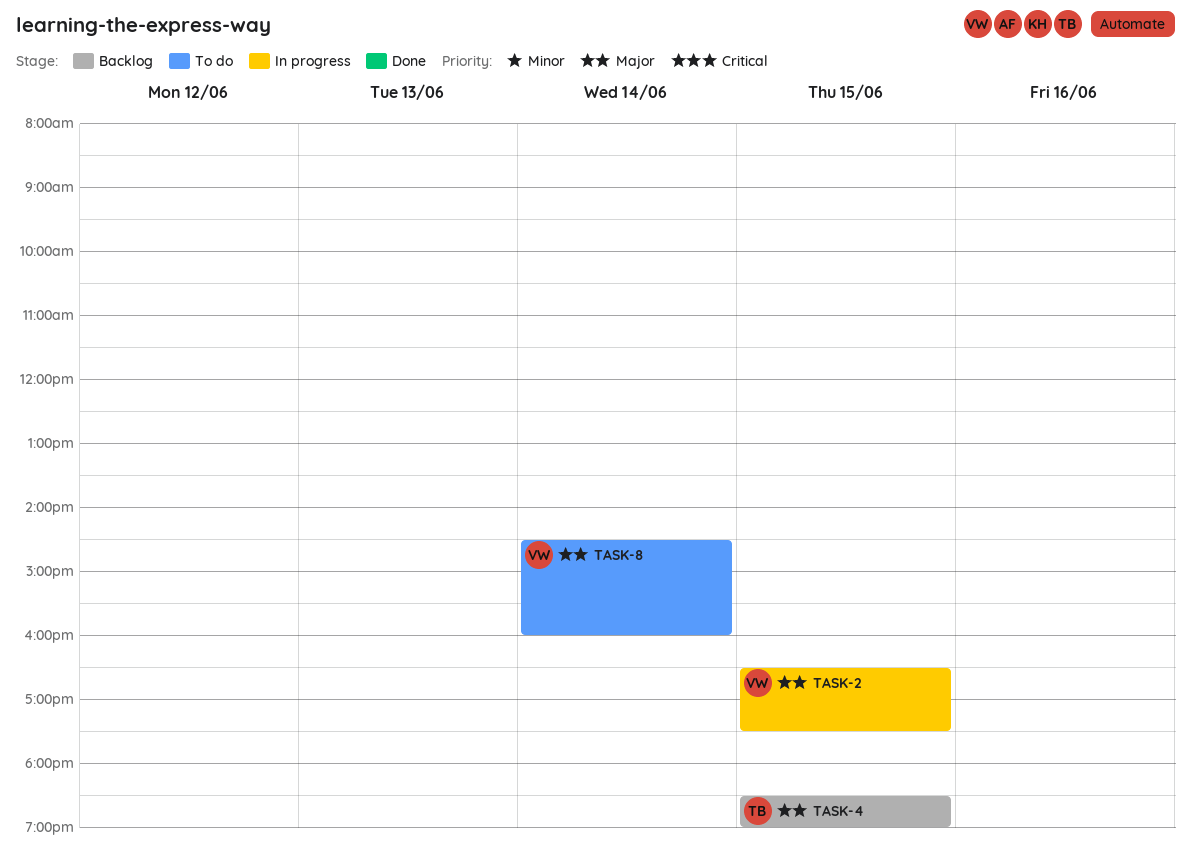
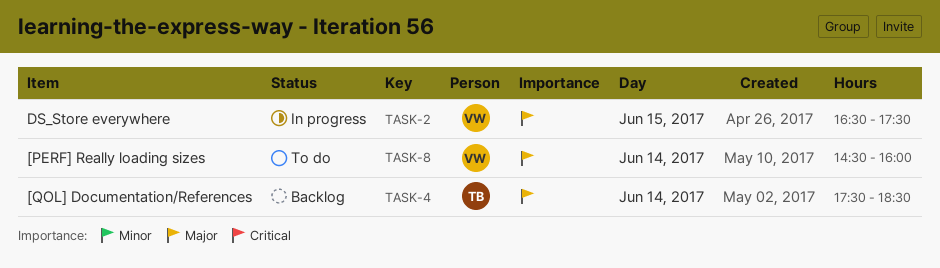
TASK-4, day: Jun 15 -> Jun 14
TASK-4, begins: 18:30 -> 17:30
TASK-4, ends: 19:00 -> 18:30

